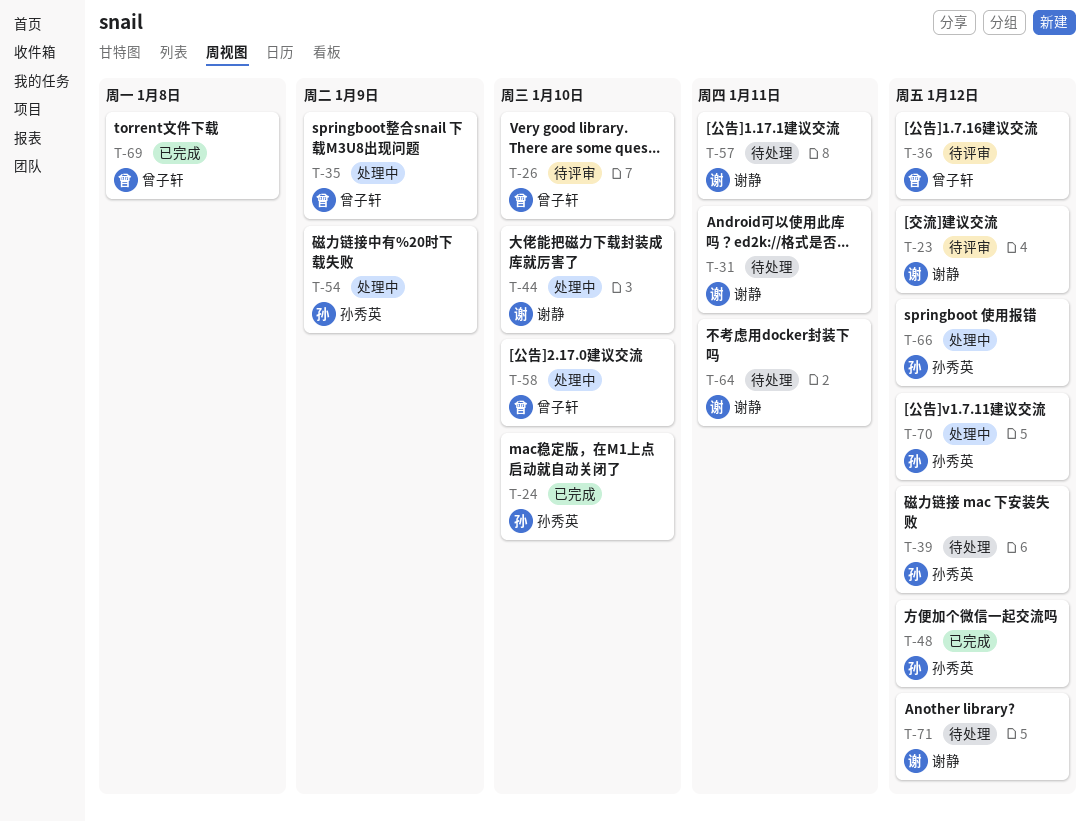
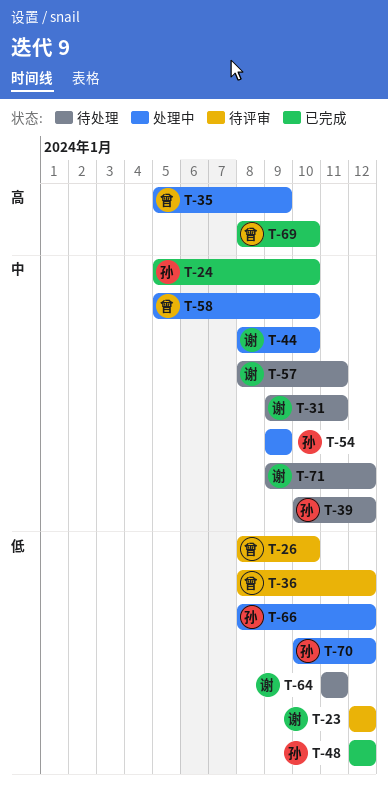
T-69, due: Jan 8 -> Jan 10

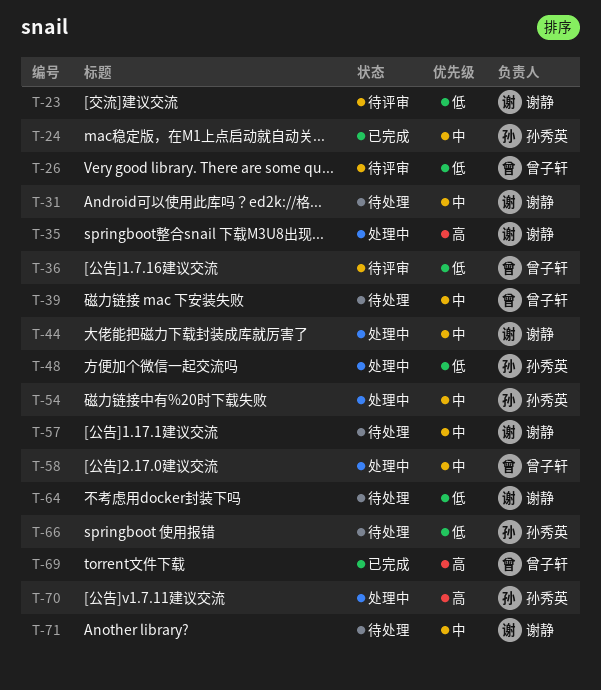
T-35, owner: 曾子轩 -> 谢静
T-39, owner: 孙秀英 -> 曾子轩
T-48, status: 已完成 -> 处理中
T-66, status: 处理中 -> 待处理
T-70, priority: 低 -> 高

